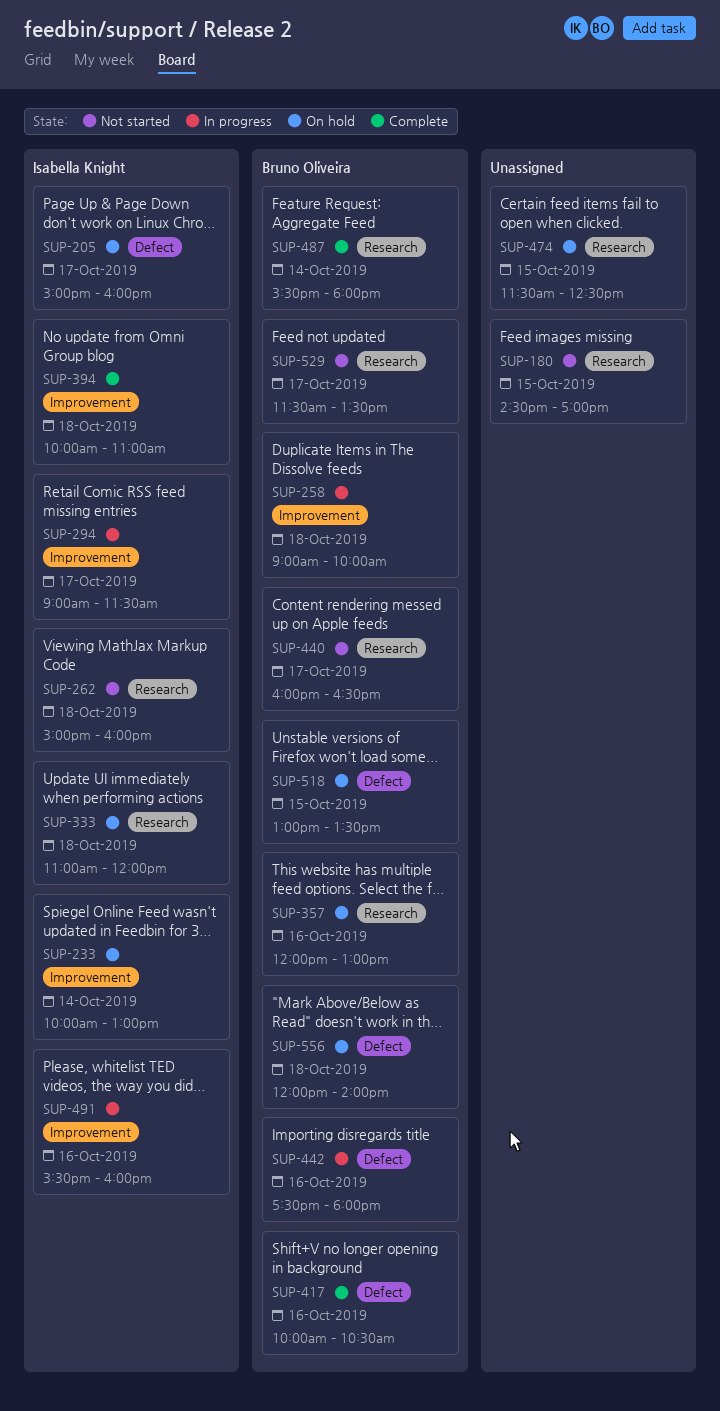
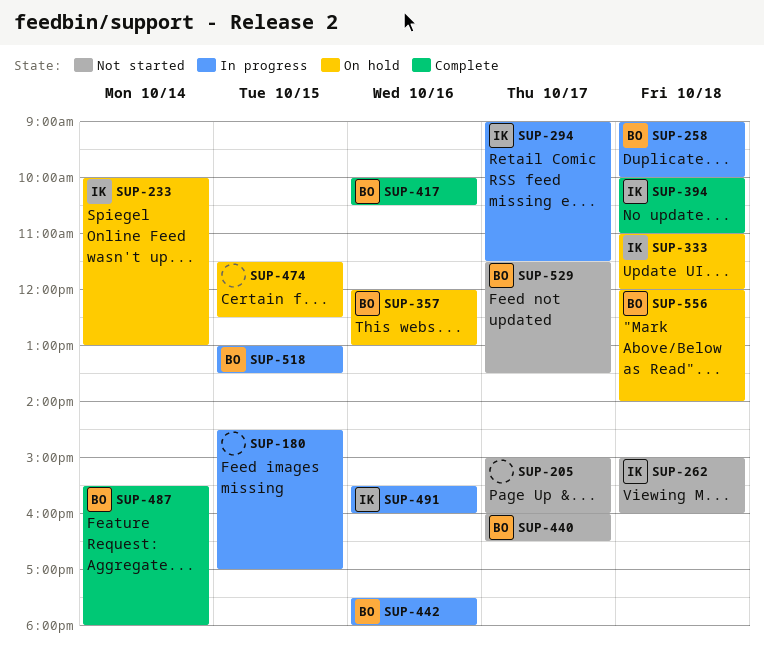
SUP-180, status: Not started -> In progress
SUP-205, status: On hold -> Not started
SUP-205, owner: Isabella Knight -> none
SUP-518, status: On hold -> In progress

